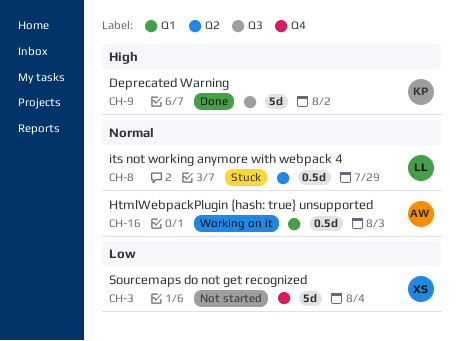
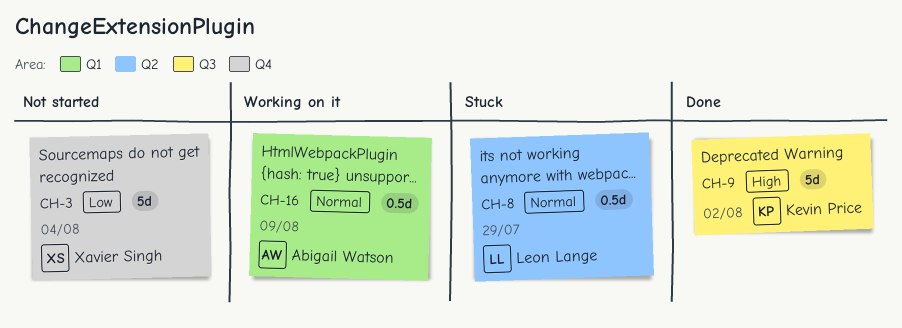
CH-16, due: Aug 3 -> Aug 9

